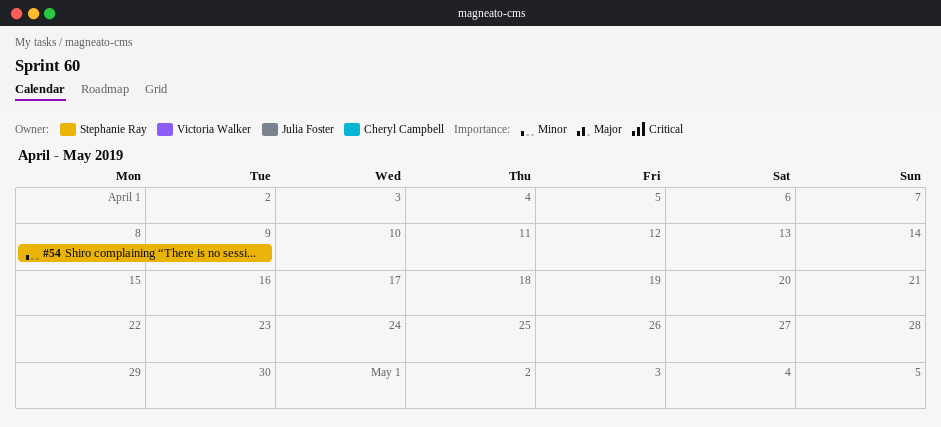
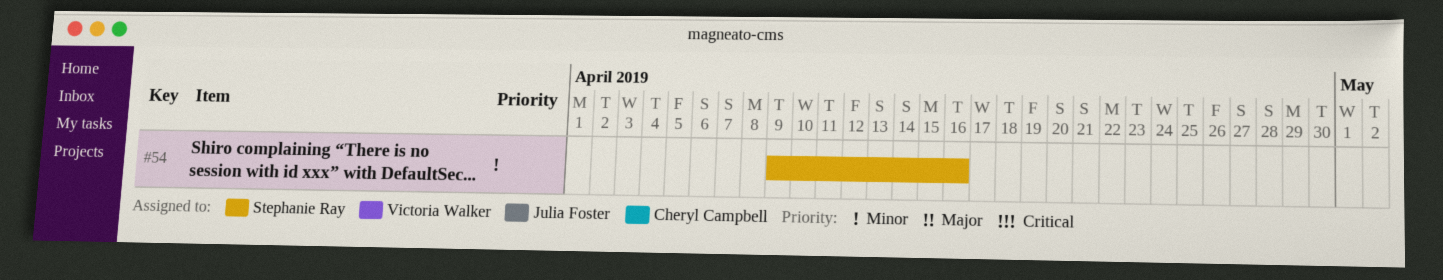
#54, start: Apr 8 -> Apr 9
#54, due: Apr 9 -> Apr 16

